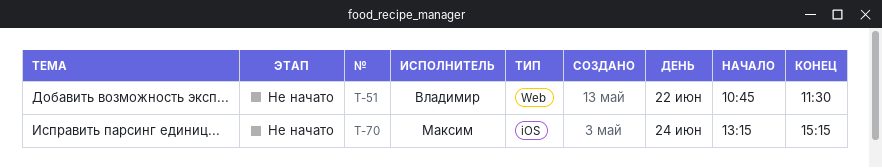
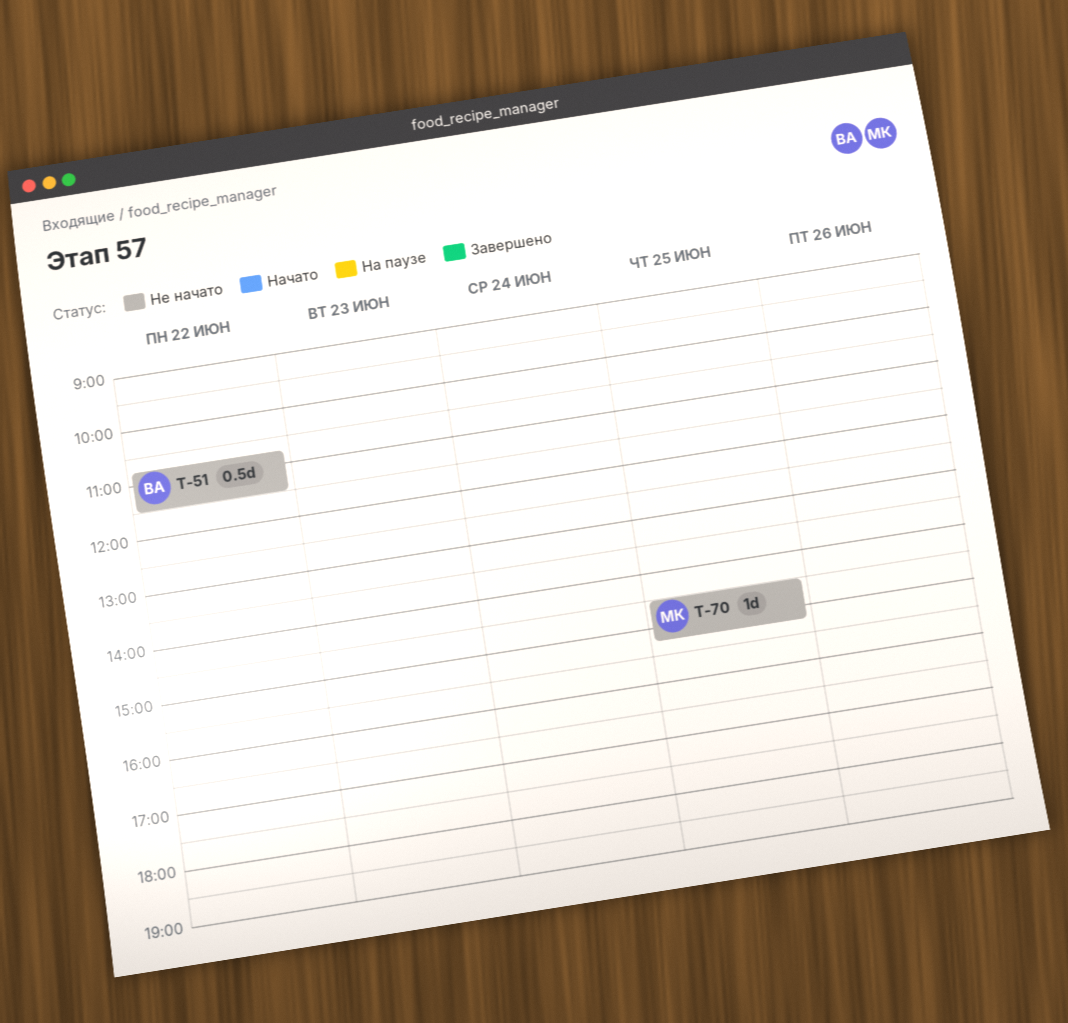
T-70, day: Jun 24 -> Jun 25
T-70, begins: 13:15 -> 14:30

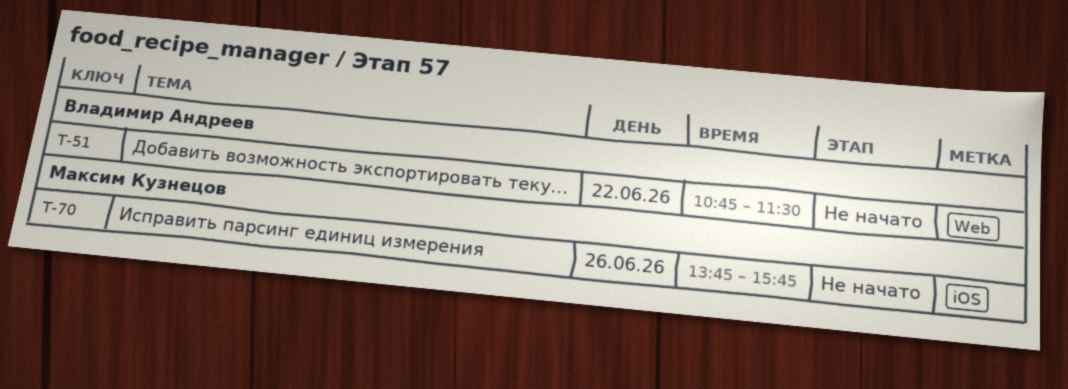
T-70, day: Jun 25 -> Jun 26
T-70, begins: 14:30 -> 13:45
T-70, ends: 15:15 -> 15:45

